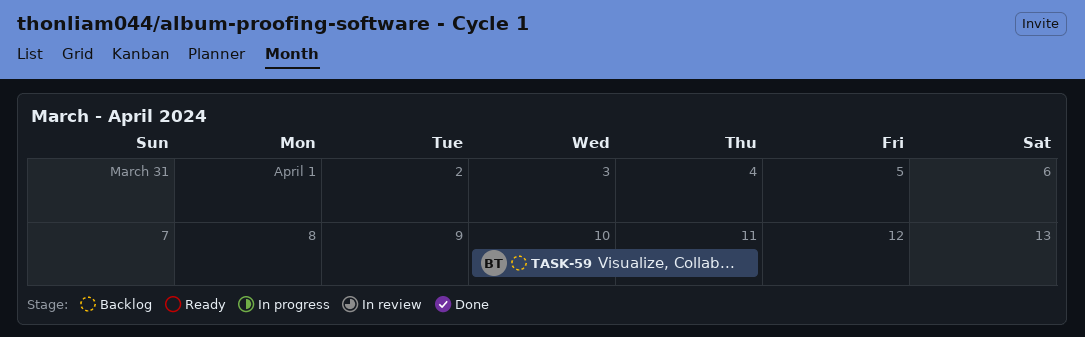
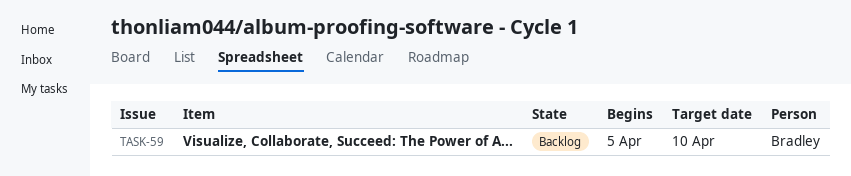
TASK-59, start: Apr 10 -> Apr 5
TASK-59, due: Apr 11 -> Apr 10

